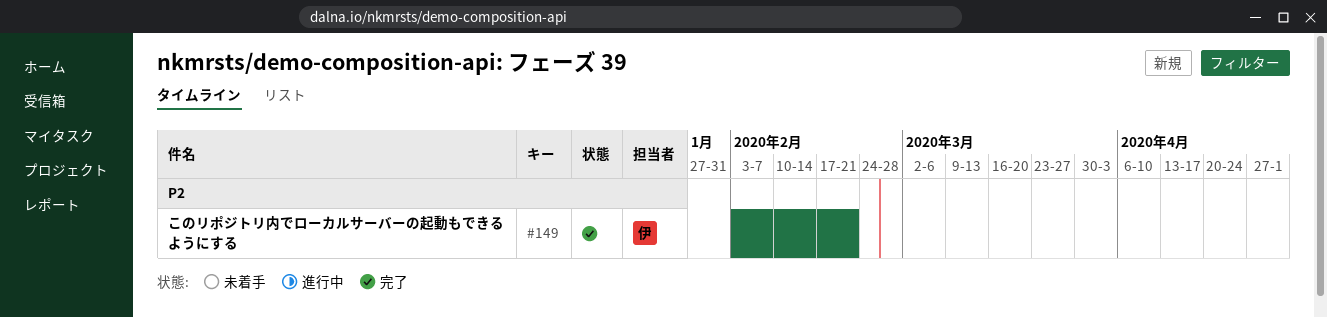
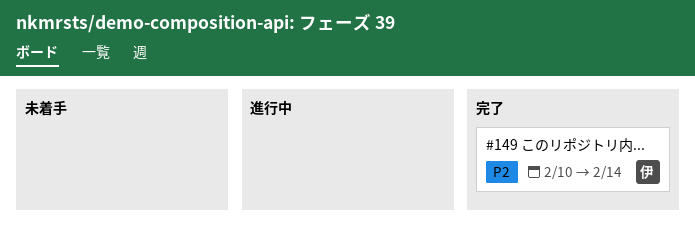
#149, start: Feb 3 -> Feb 10
#149, due: Feb 21 -> Feb 14

